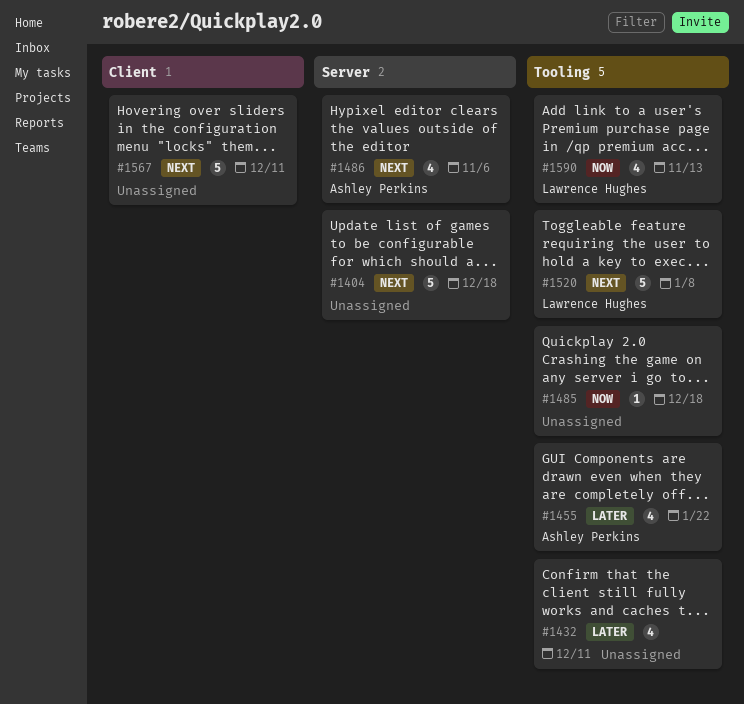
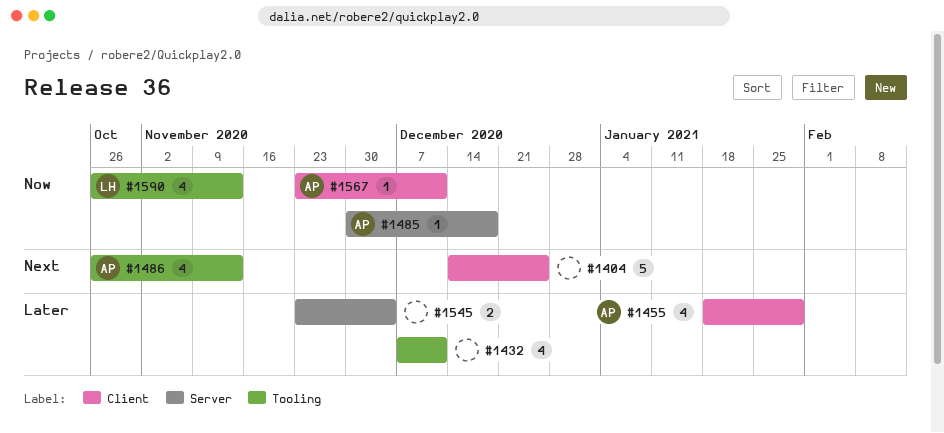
#1404, label: Server -> Client
#1404, due: Dec 18 -> Dec 25
#1455, label: Tooling -> Client
#1455, due: Jan 22 -> Jan 29
#1485, owner: none -> Ashley Perkins
#1485, label: Tooling -> Server
#1486, label: Server -> Tooling
#1486, due: Nov 6 -> Nov 13
#1520: present -> none
#1545: none -> present
#1567, owner: none -> Ashley Perkins
#1567, priority: Next -> Now
#1567, estimate: 5 -> 1

